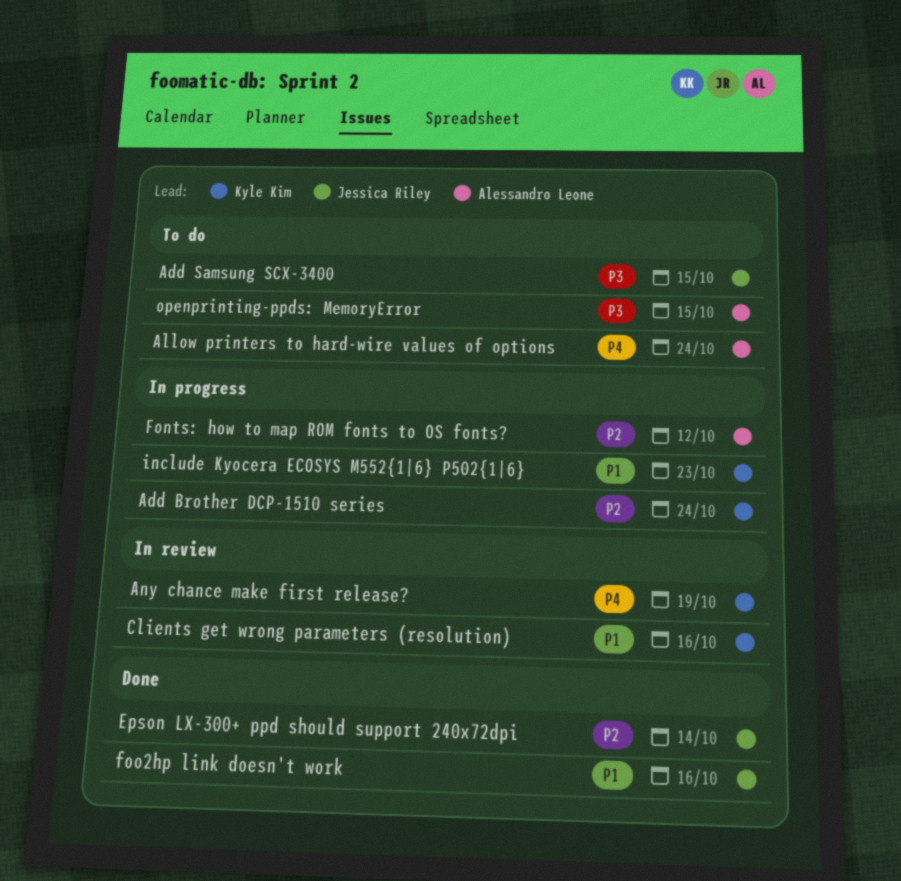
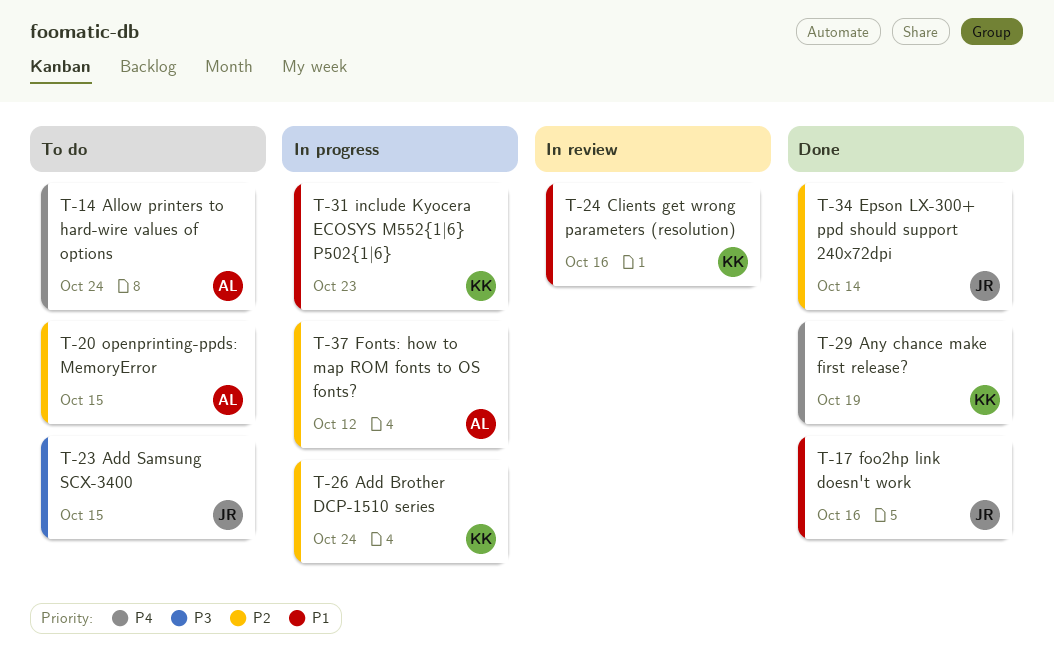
Any chance make first release?, status: In review -> Done
openprinting-ppds: MemoryError, priority: P3 -> P2

